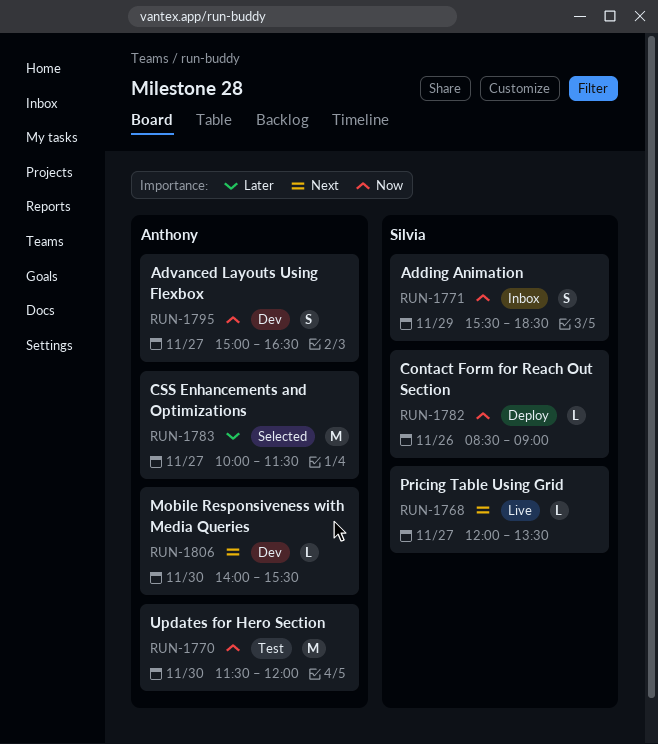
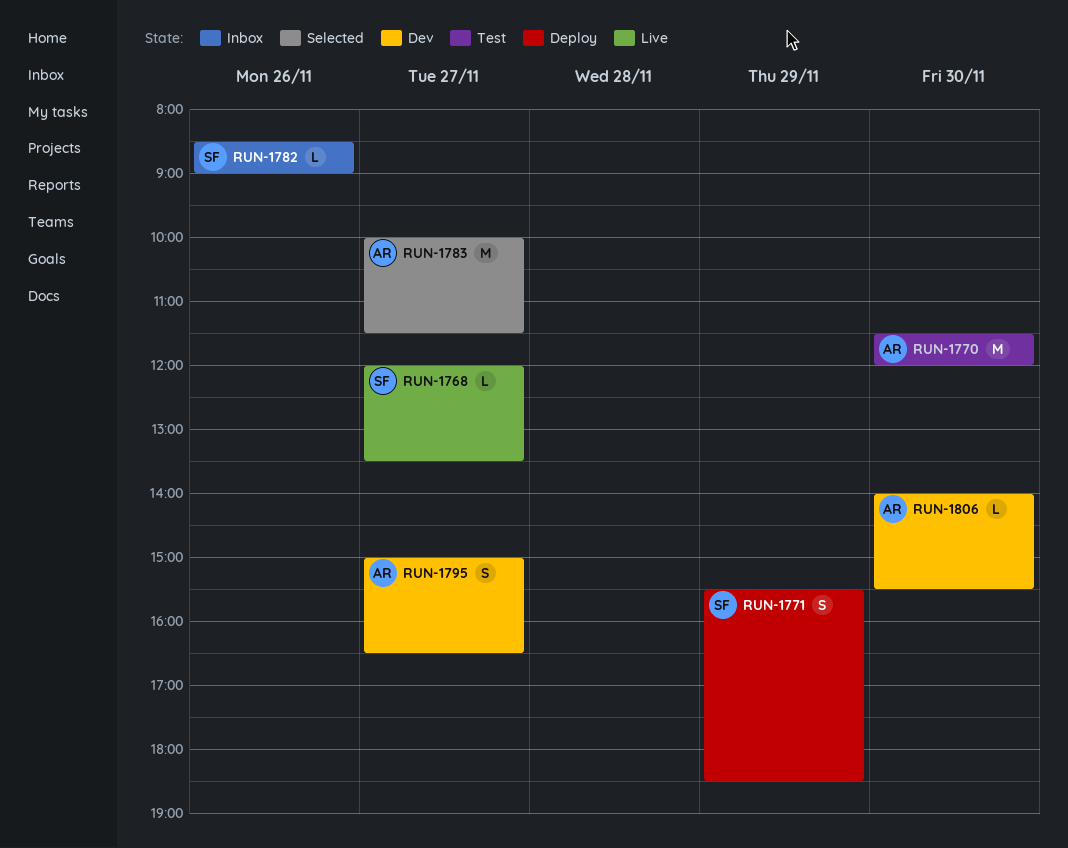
RUN-1771, status: Inbox -> Deploy
RUN-1782, status: Deploy -> Inbox

